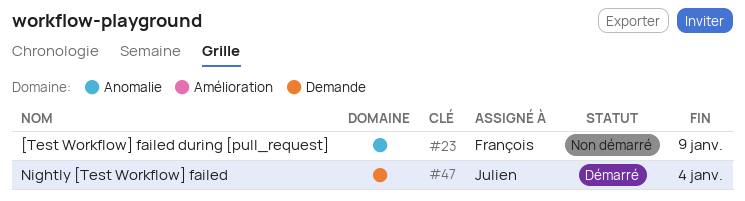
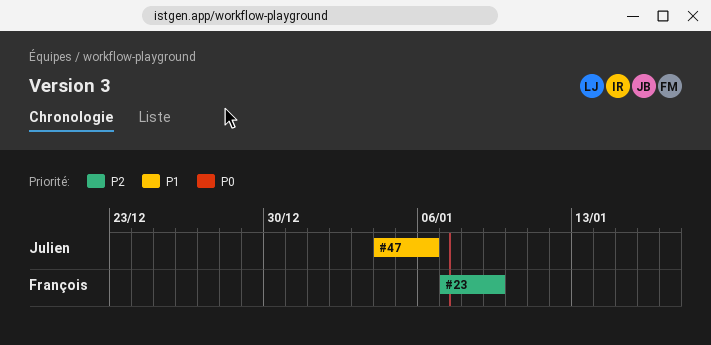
#47, due: Jan 4 -> Jan 6

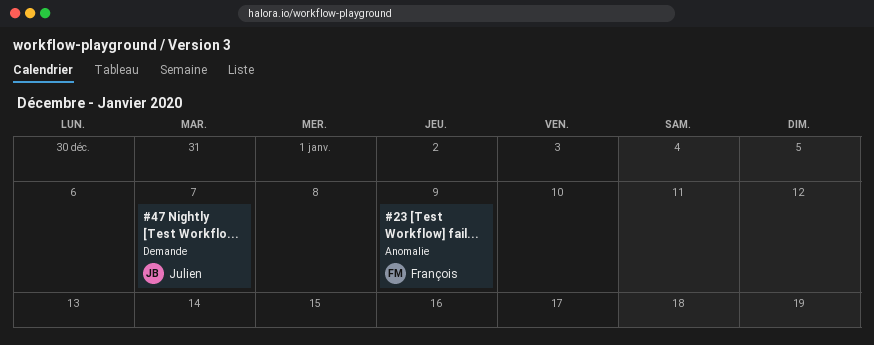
#47, due: Jan 6 -> Jan 7

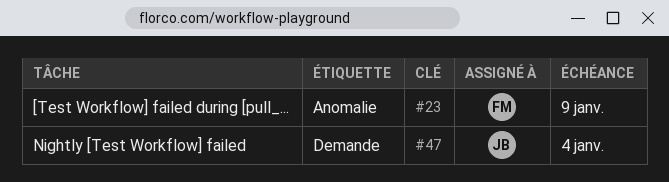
#47, due: Jan 7 -> Jan 4

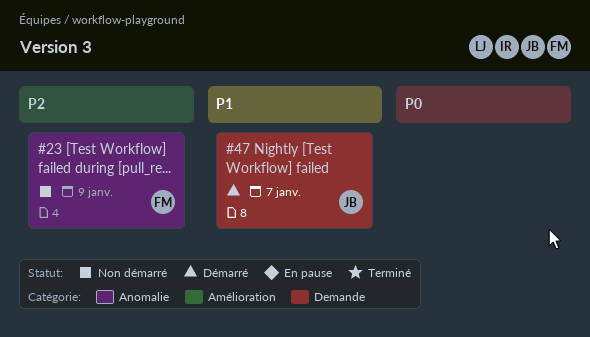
#47, due: Jan 4 -> Jan 7

